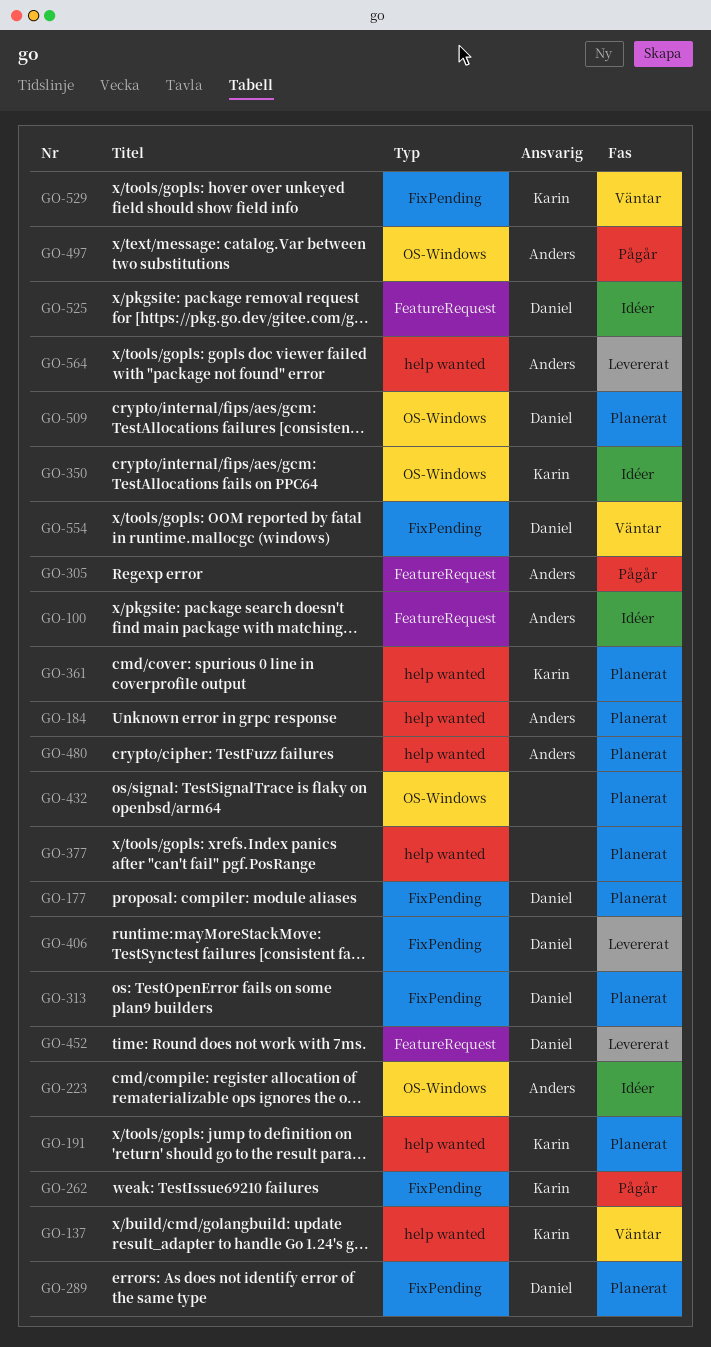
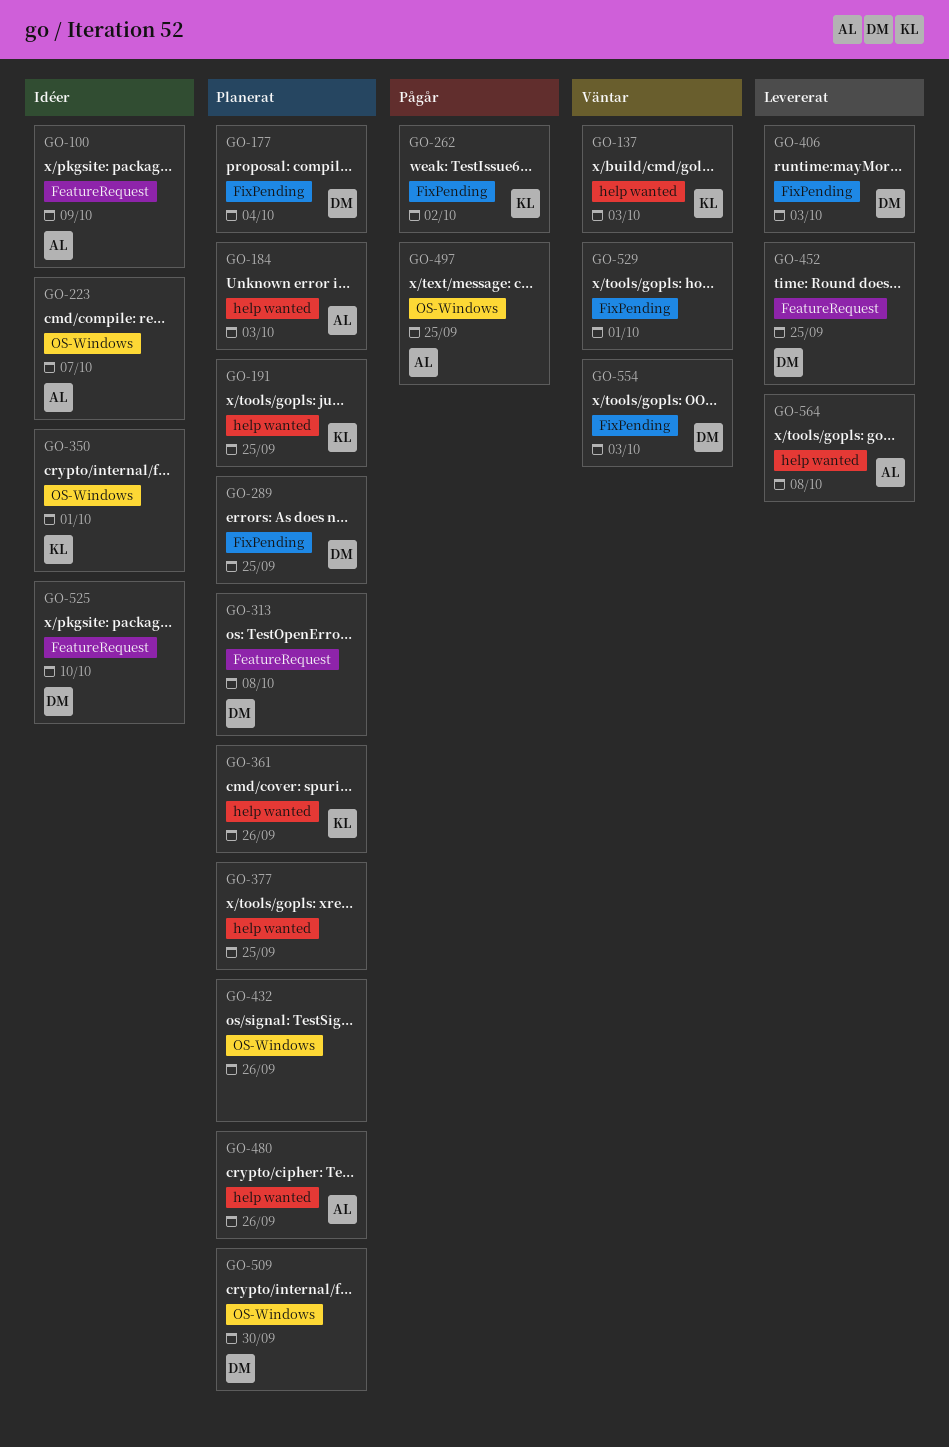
GO-305: present -> none
GO-313, label: FixPending -> FeatureRequest
GO-529, owner: Karin -> none

